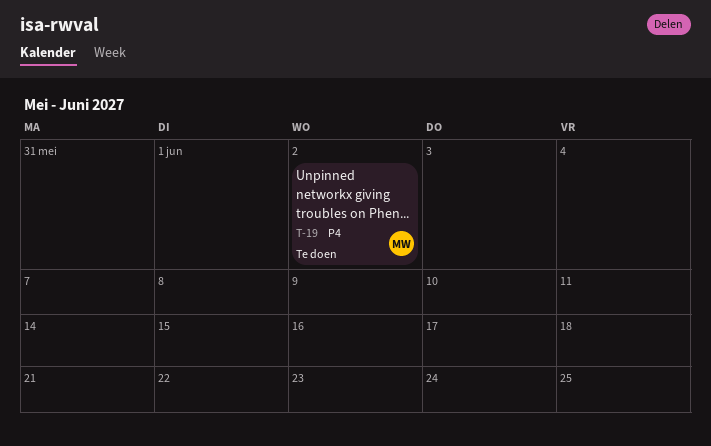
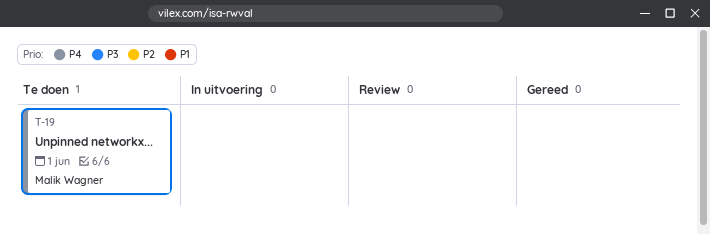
T-19, due: Jun 2 -> Jun 1

